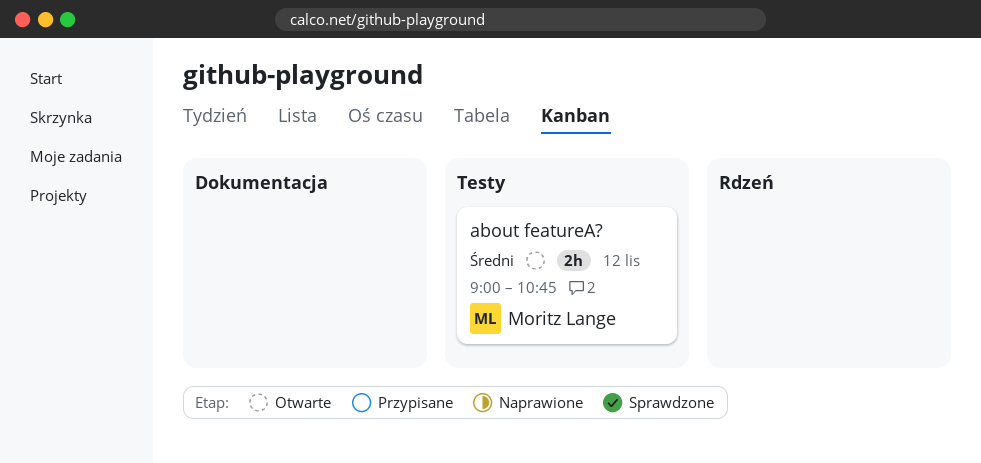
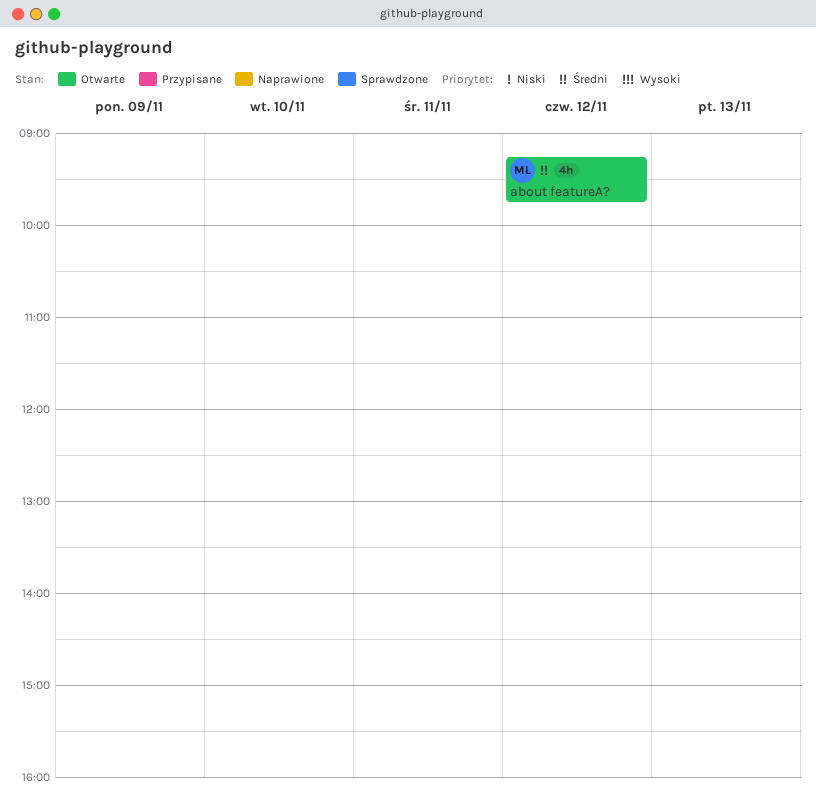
about featureA?, estimate: 2h -> 4h
about featureA?, begins: 09:00 -> 09:15
about featureA?, ends: 10:45 -> 09:45

